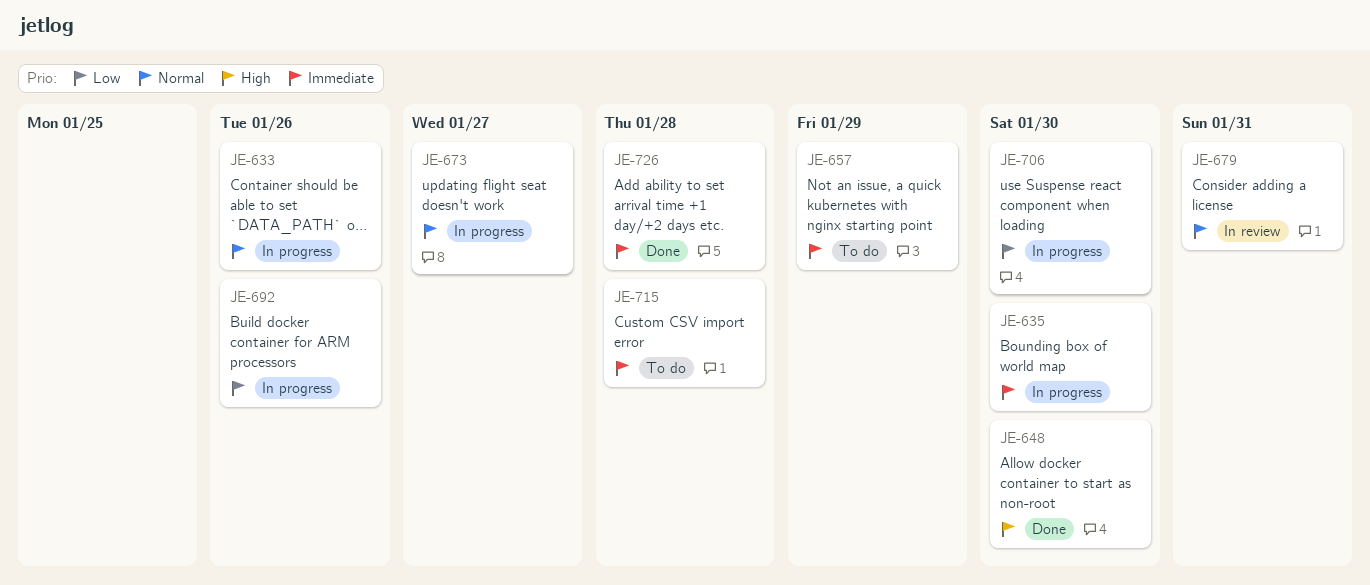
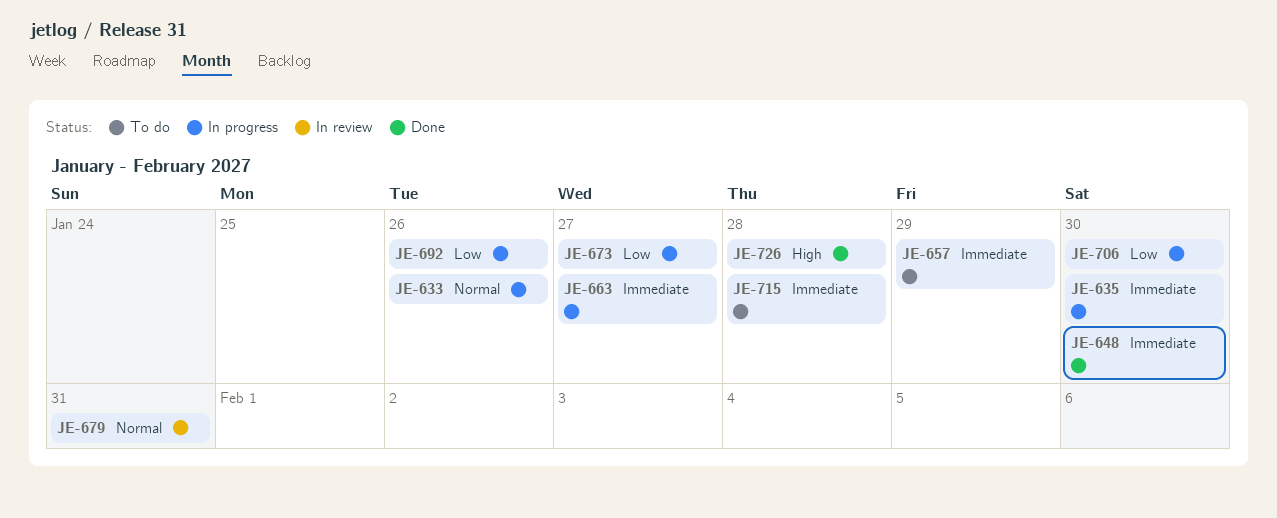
JE-648, priority: High -> Immediate
JE-663: none -> present
JE-673, priority: Normal -> Low
JE-726, priority: Immediate -> High

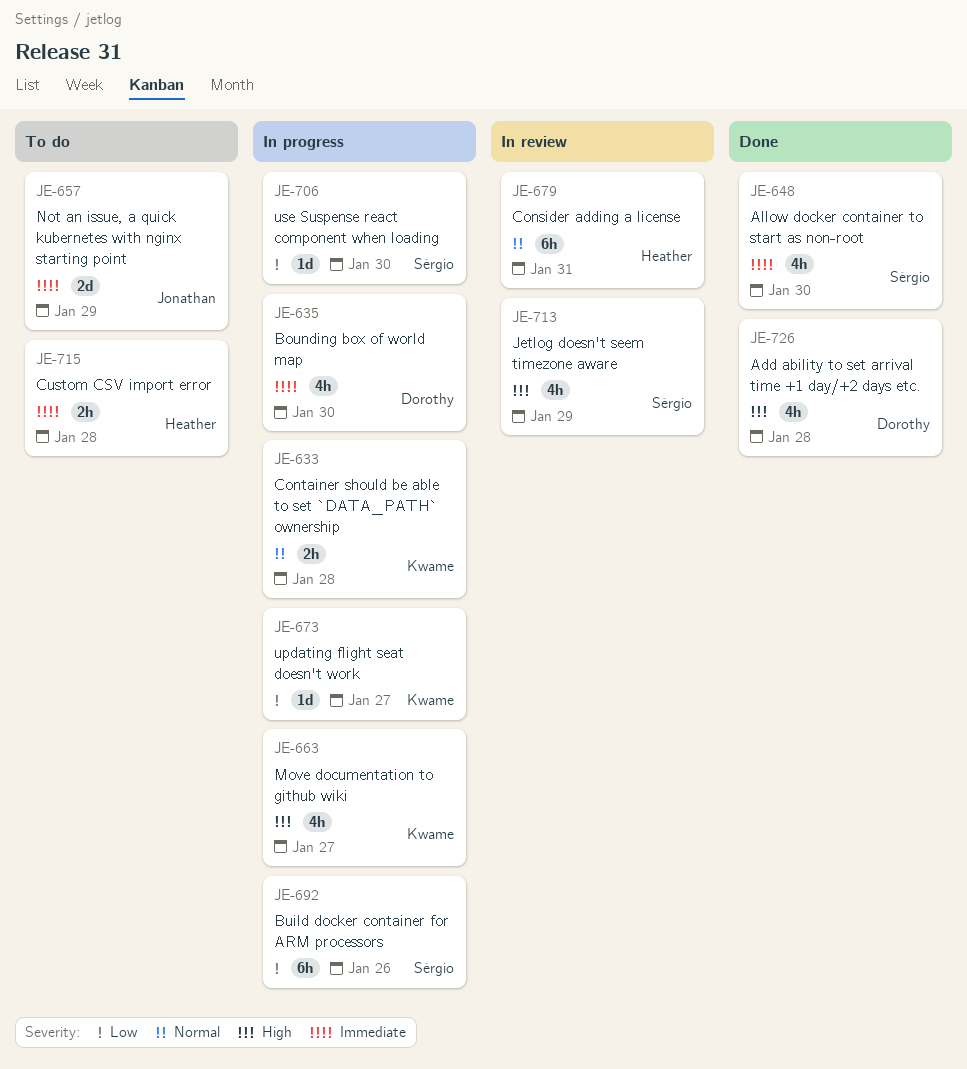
JE-633, due: Jan 26 -> Jan 28
JE-663, priority: Immediate -> High
JE-713: none -> present

